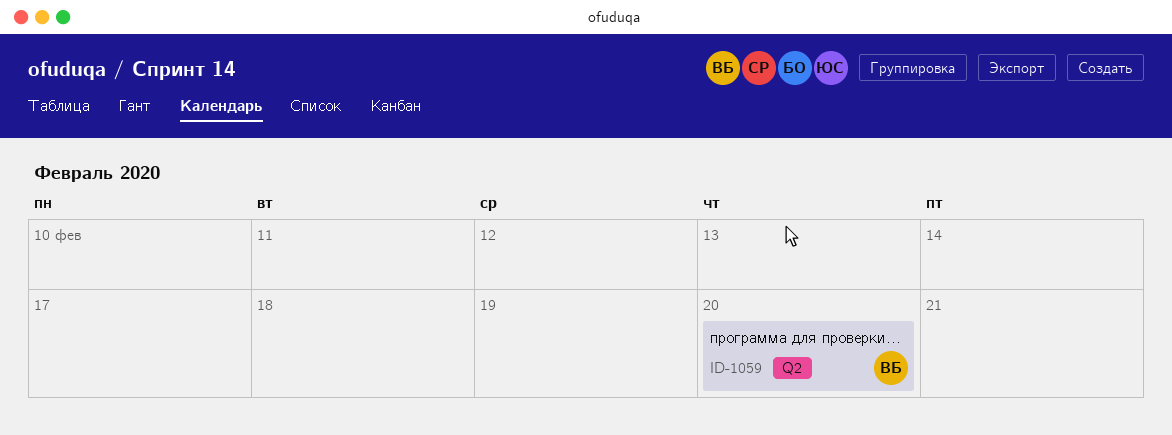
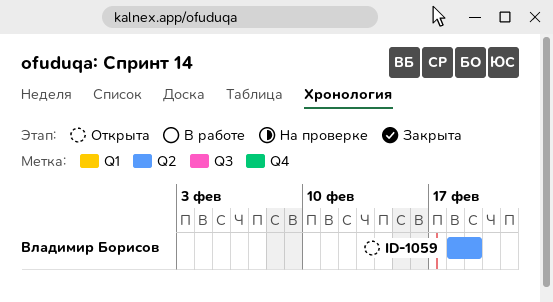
ID-1059, due: Feb 20 -> Feb 19

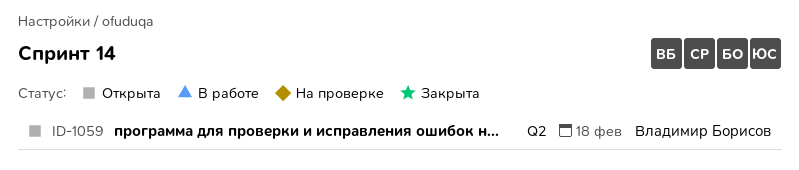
ID-1059, due: Feb 19 -> Feb 18

